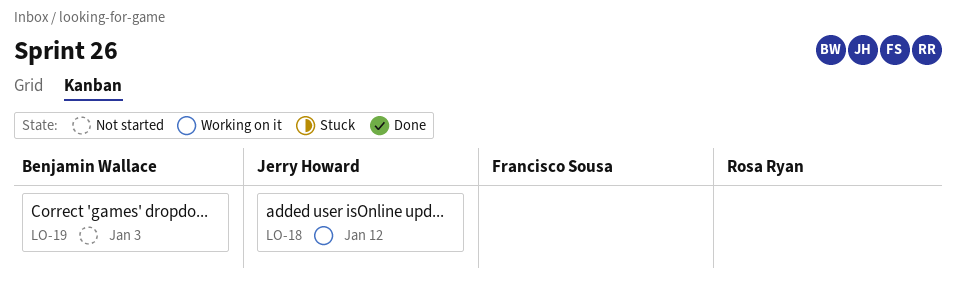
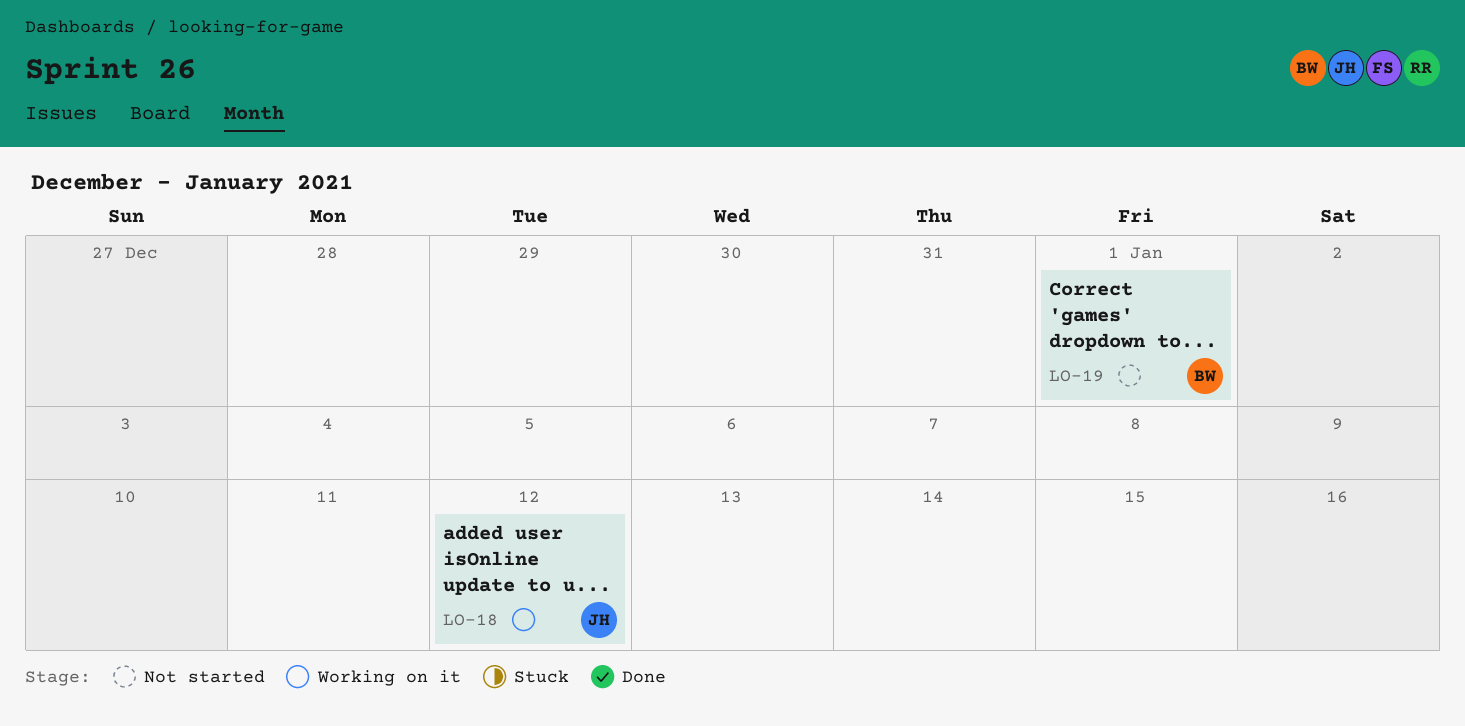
LO-19, due: Jan 3 -> Jan 1

